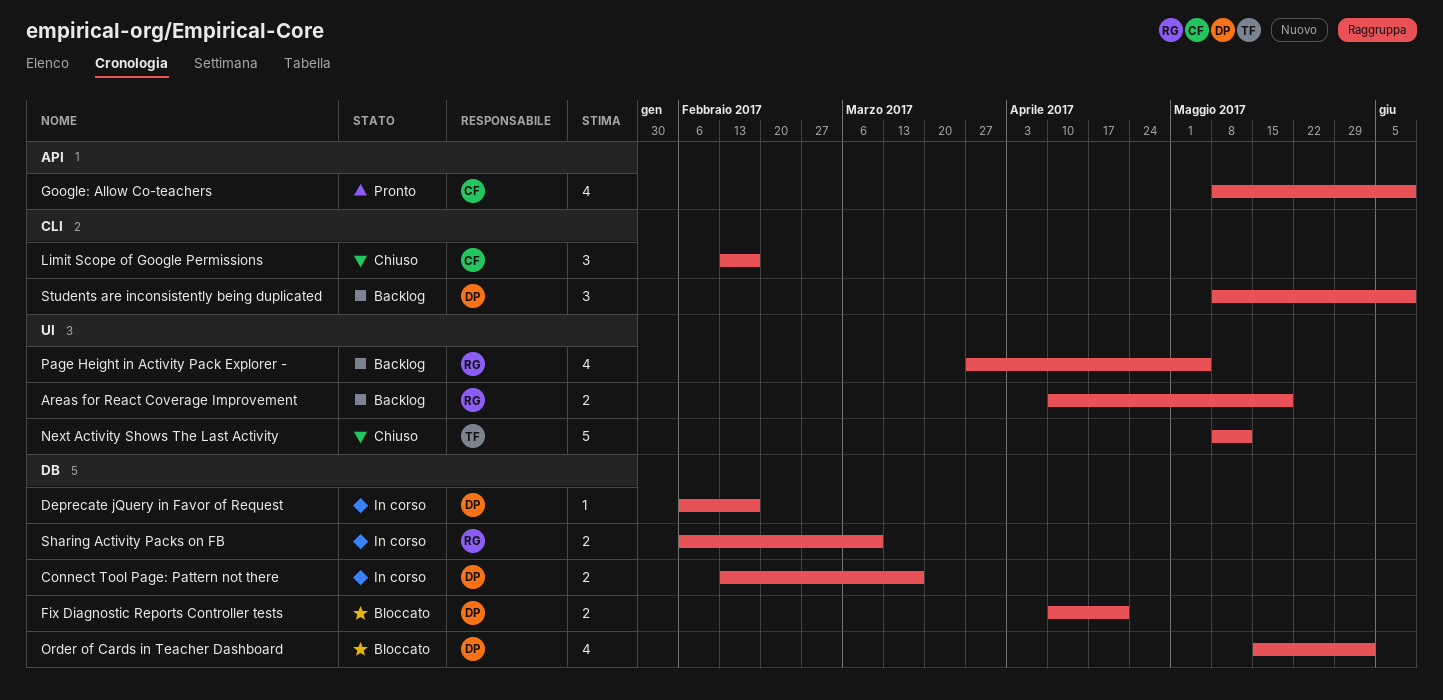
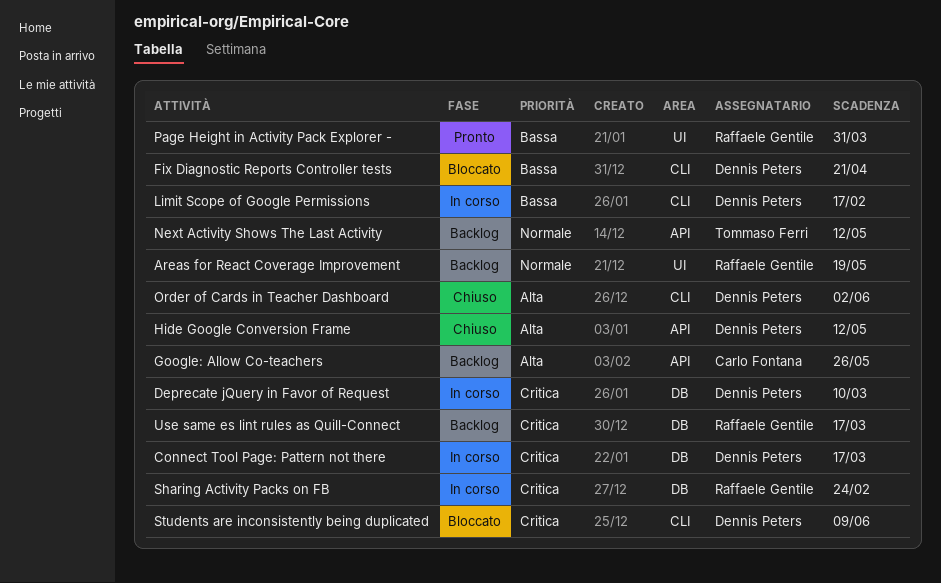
Deprecate jQuery in Favor of Request, due: Feb 17 -> Mar 10
Fix Diagnostic Reports Controller tests, label: DB -> CLI
Google: Allow Co-teachers, status: Pronto -> Backlog
Google: Allow Co-teachers, due: Jun 9 -> May 26
Hide Google Conversion Frame: none -> present
Limit Scope of Google Permissions, status: Chiuso -> In corso
Limit Scope of Google Permissions, owner: Carlo Fontana -> Dennis Peters
Next Activity Shows The Last Activity, status: Chiuso -> Backlog
Next Activity Shows The Last Activity, label: UI -> API
Order of Cards in Teacher Dashboard, status: Bloccato -> Chiuso
Order of Cards in Teacher Dashboard, label: DB -> CLI
Page Height in Activity Pack Explorer -, status: Backlog -> Pronto
Page Height in Activity Pack Explorer -, due: May 5 -> Mar 31
Sharing Activity Packs on FB, due: Mar 10 -> Feb 24
Students are inconsistently being duplicated, status: Backlog -> Bloccato
Use same es lint rules as Quill-Connect: none -> present

